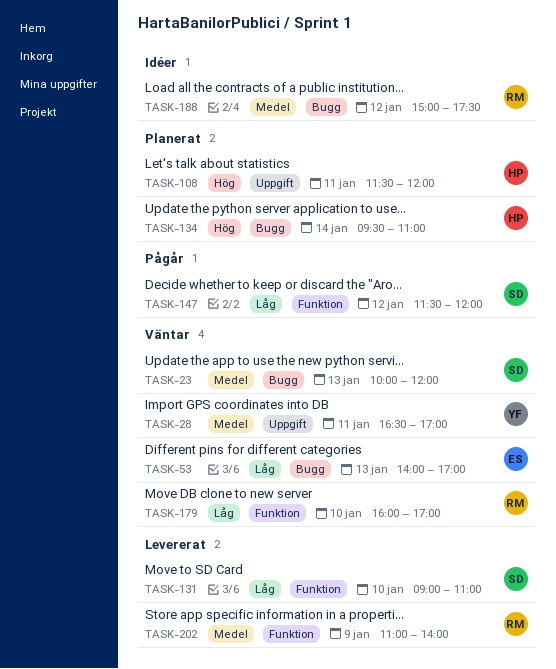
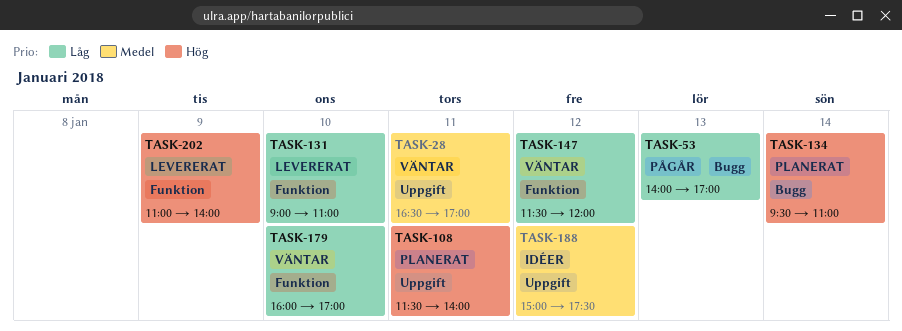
TASK-23: present -> none
TASK-53, status: Väntar -> Pågår
TASK-108, ends: 12:00 -> 14:00
TASK-147, status: Pågår -> Väntar
TASK-188, label: Bugg -> Uppgift
TASK-202, priority: Medel -> Hög

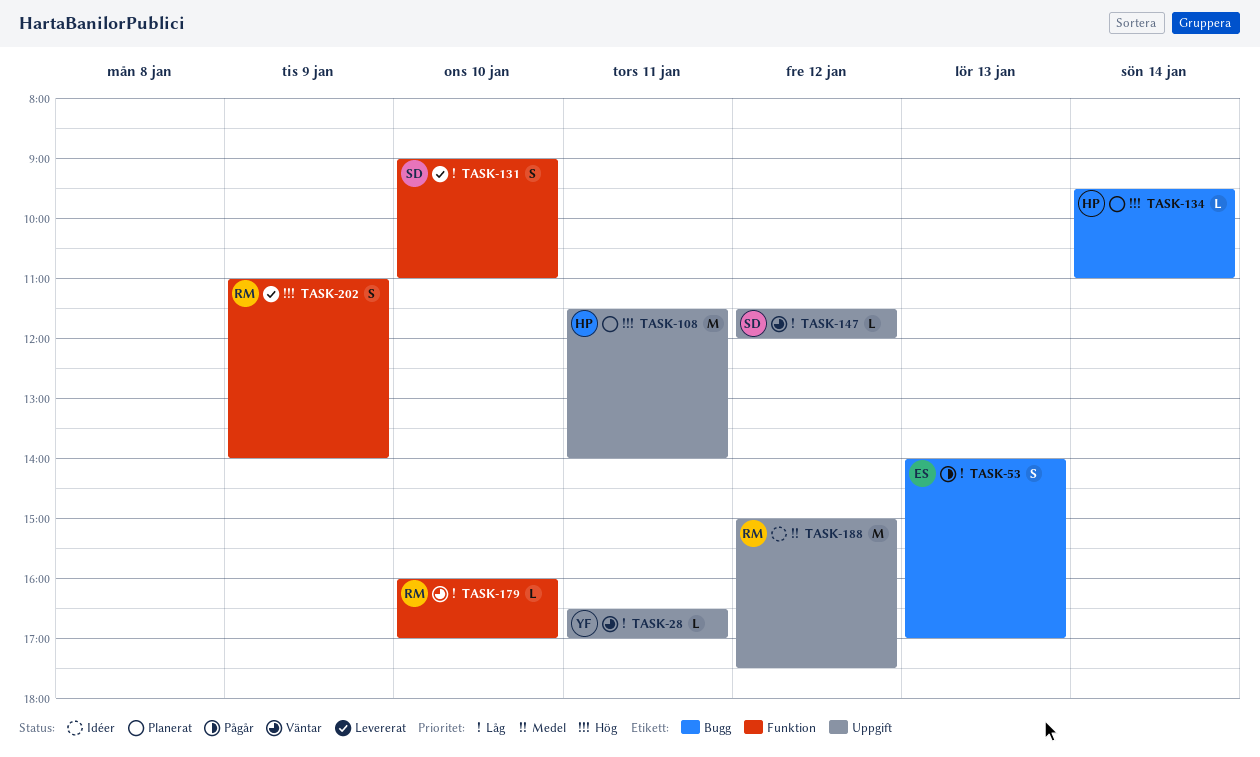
TASK-28, priority: Medel -> Låg
TASK-147, label: Funktion -> Uppgift

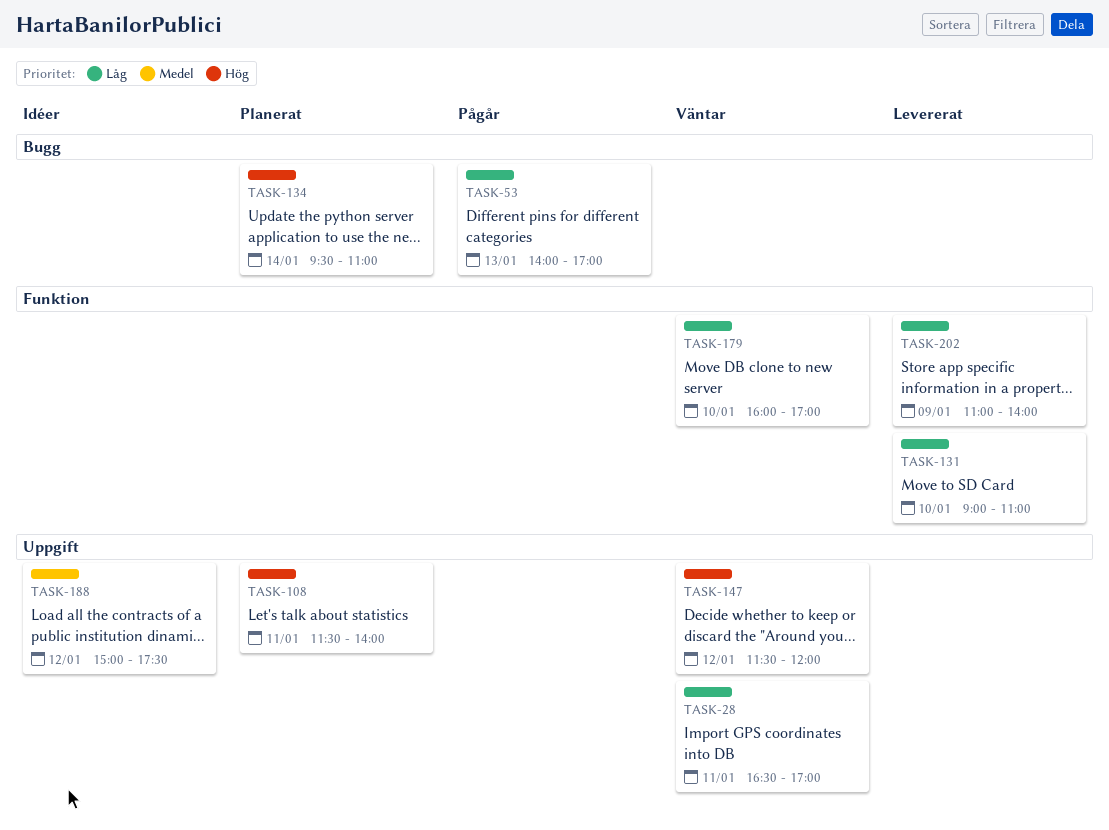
TASK-147, priority: Låg -> Hög
TASK-202, priority: Hög -> Låg

